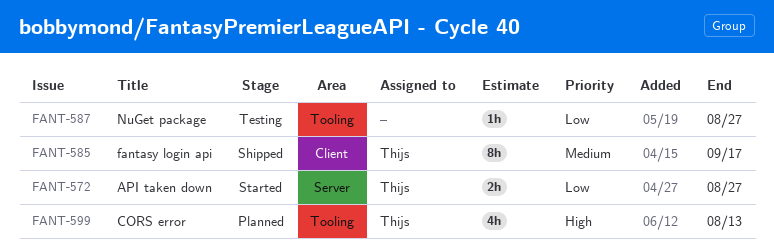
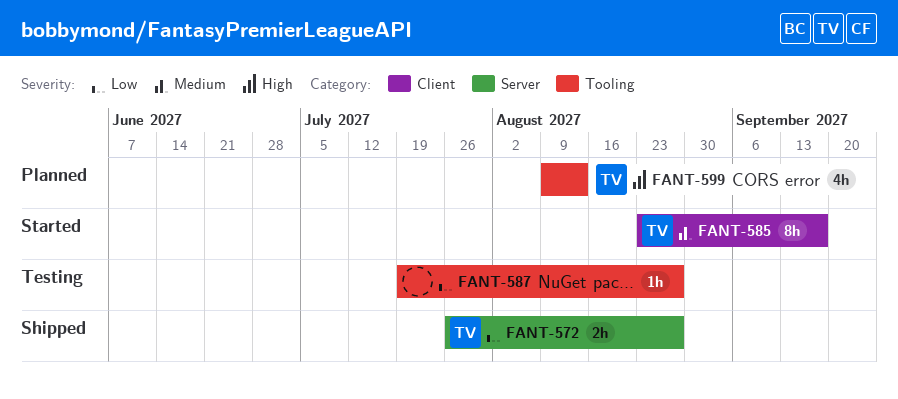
FANT-572, status: Started -> Shipped
FANT-585, status: Shipped -> Started

